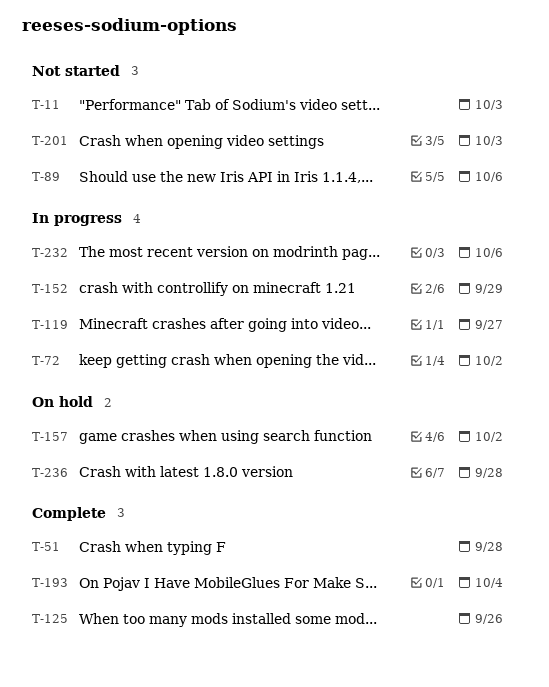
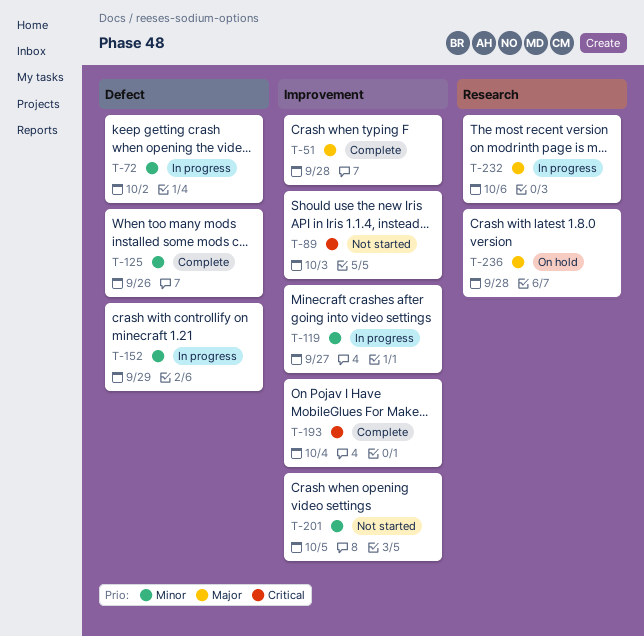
T-11: present -> none
T-89, due: Oct 6 -> Oct 3
T-157: present -> none
T-201, due: Oct 3 -> Oct 5

